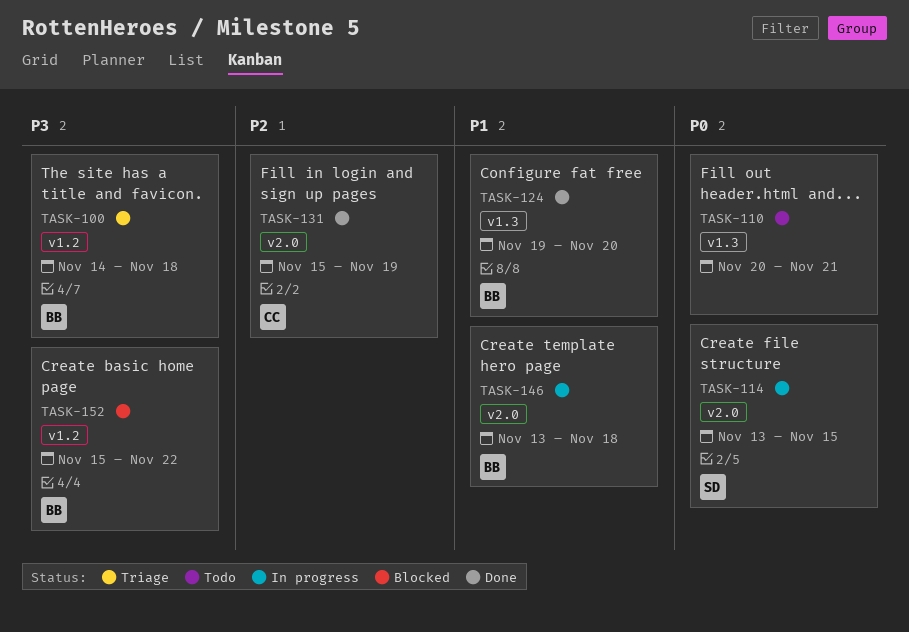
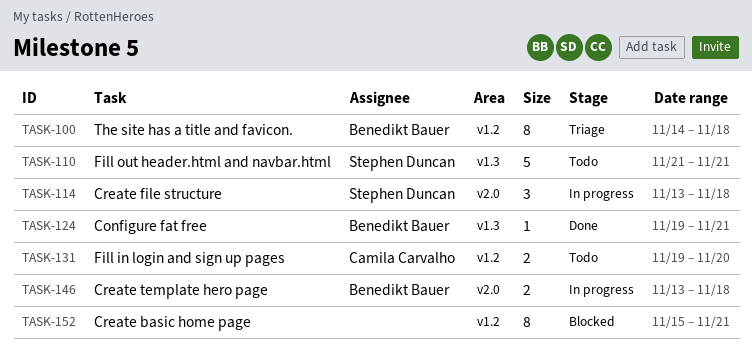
TASK-110, owner: none -> Stephen Duncan
TASK-110, start: Nov 20 -> Nov 21
TASK-114, due: Nov 15 -> Nov 18
TASK-124, due: Nov 20 -> Nov 21
TASK-131, status: Done -> Todo
TASK-131, label: v2.0 -> v1.2
TASK-131, start: Nov 15 -> Nov 19
TASK-131, due: Nov 19 -> Nov 20
TASK-152, owner: Benedikt Bauer -> none
TASK-152, due: Nov 22 -> Nov 21

